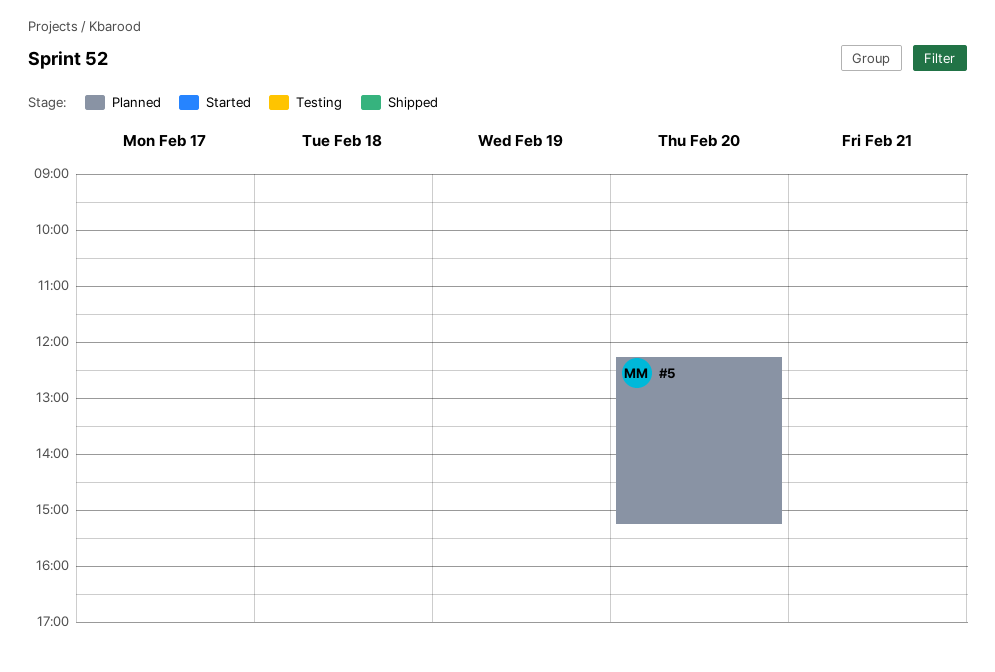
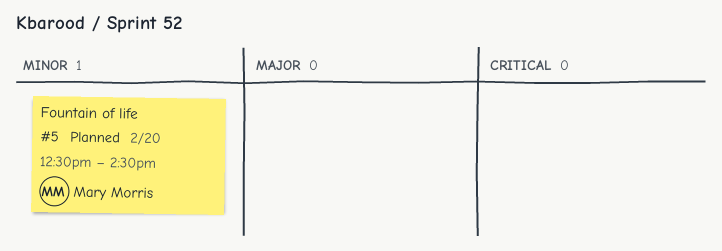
#5, begins: 12:15 -> 12:30
#5, ends: 15:15 -> 14:30

